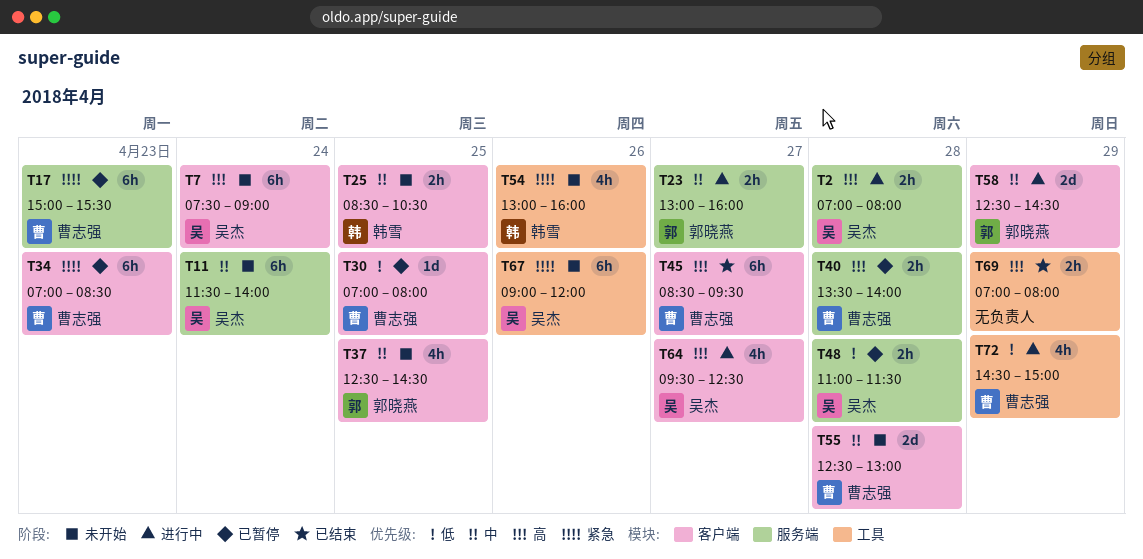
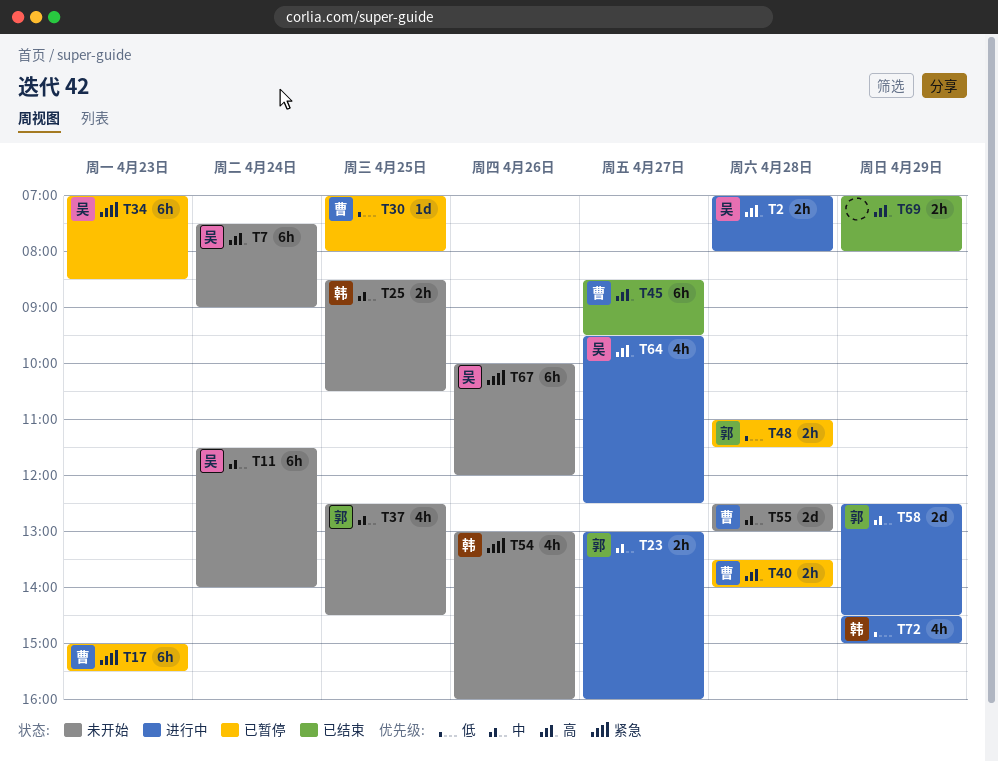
T34, owner: 曹志强 -> 吴杰
T48, owner: 吴杰 -> 郭晓燕
T67, begins: 09:00 -> 10:00
T72, owner: 曹志强 -> 韩雪

